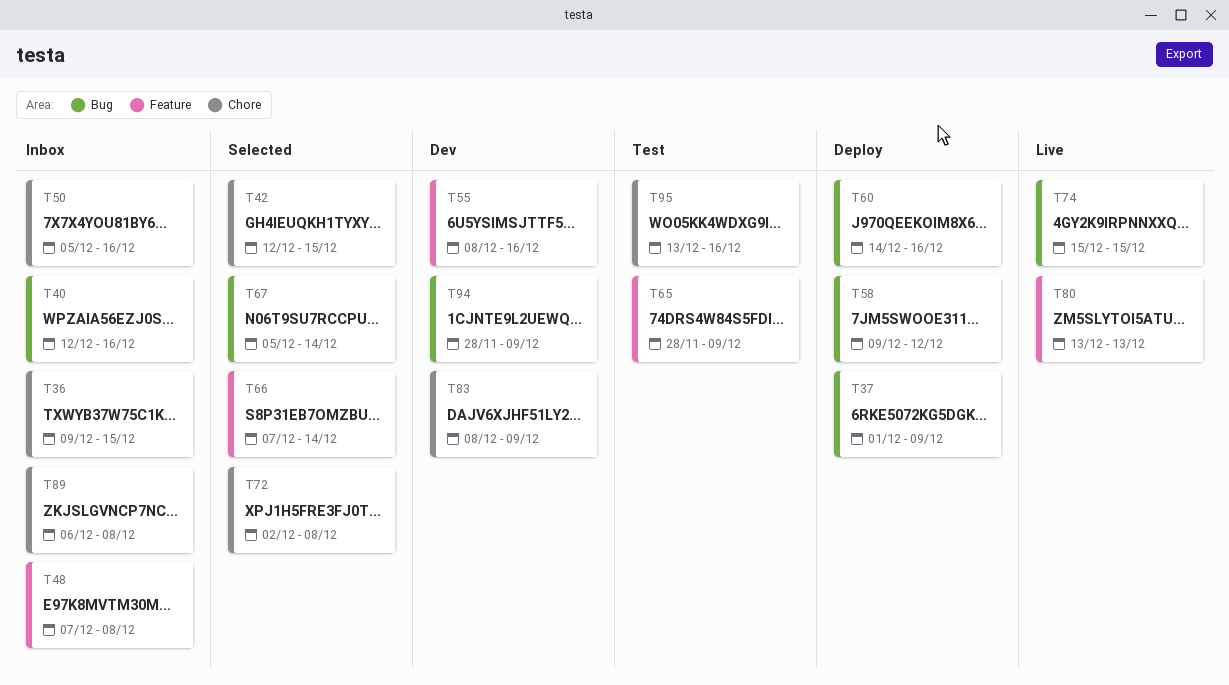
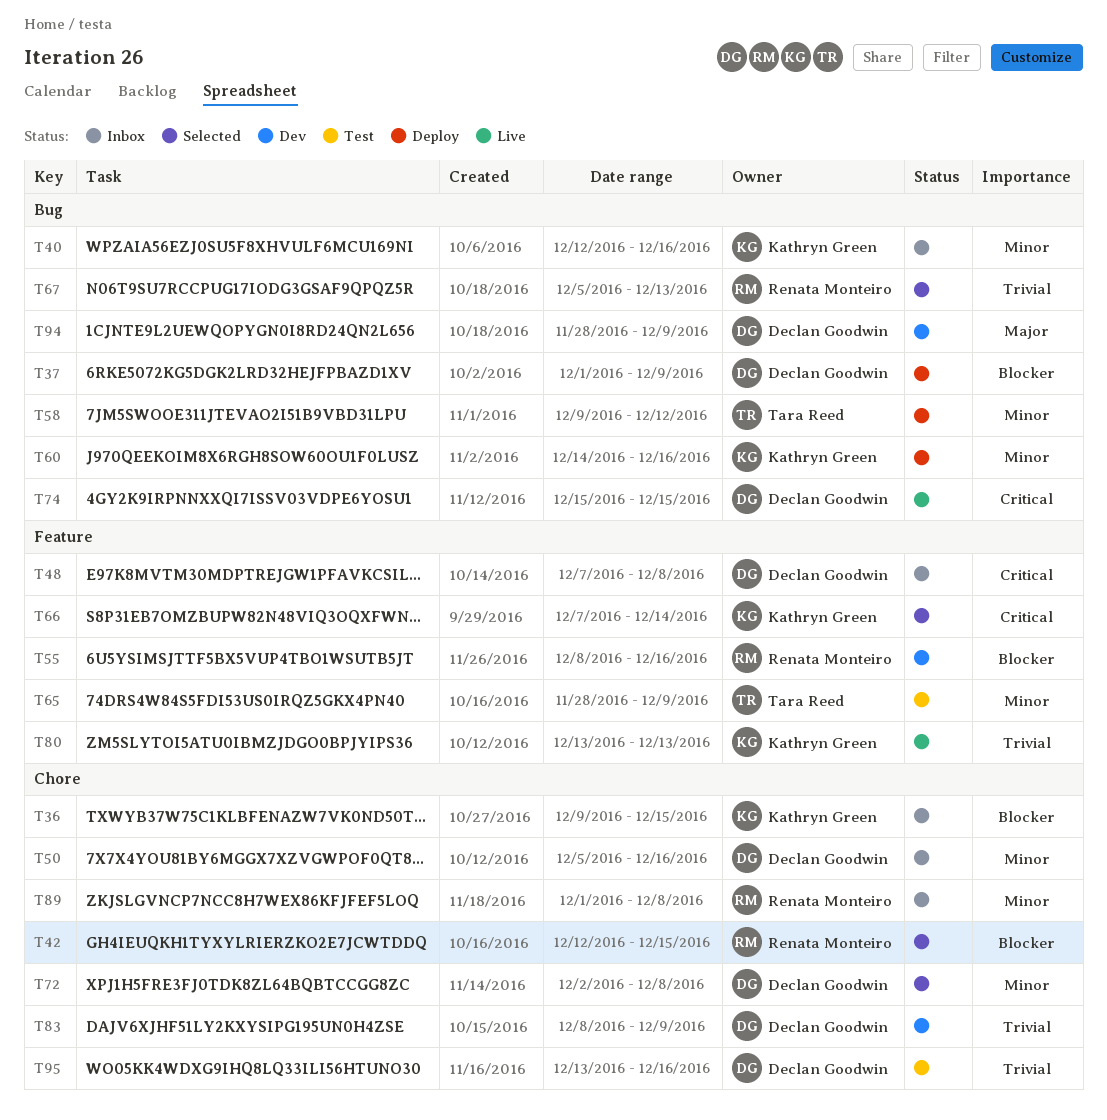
T67, due: Dec 14 -> Dec 13
T89, start: Dec 6 -> Dec 1

